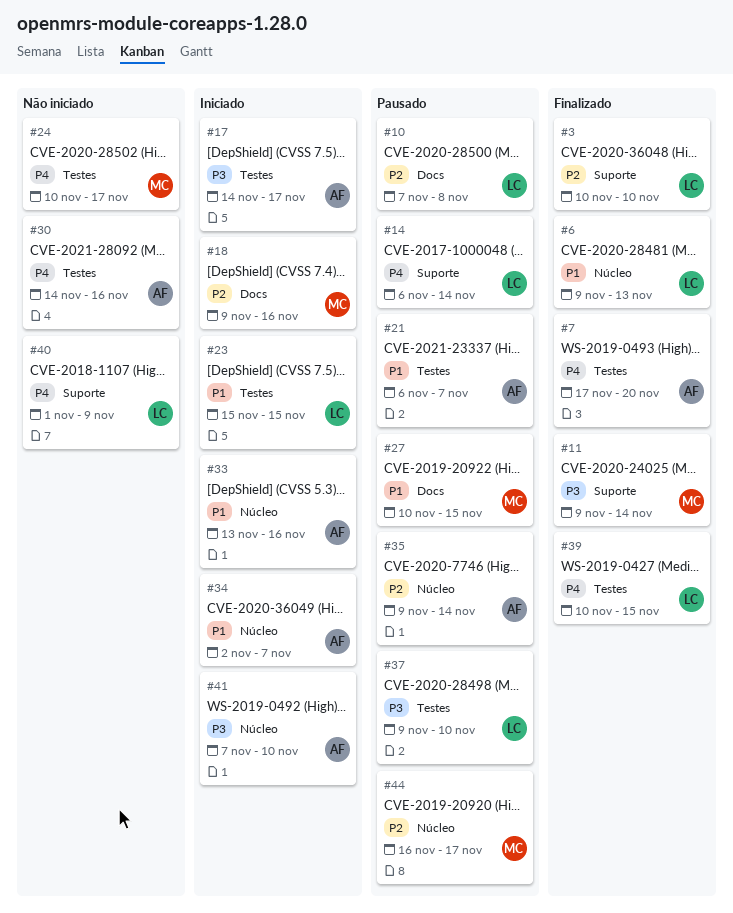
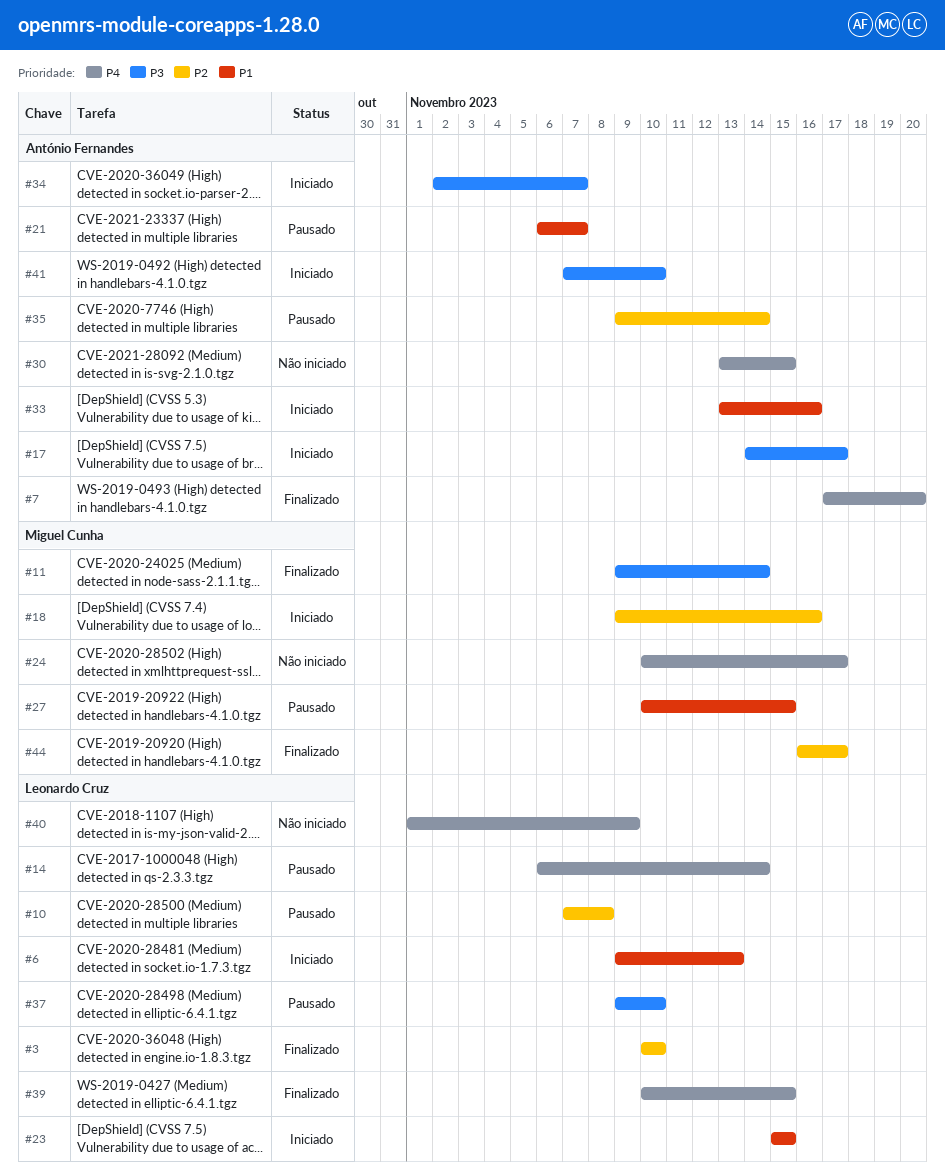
#6, status: Finalizado -> Iniciado
#30, start: Nov 14 -> Nov 13
#30, due: Nov 16 -> Nov 15
#34, priority: P1 -> P3
#44, status: Pausado -> Finalizado

